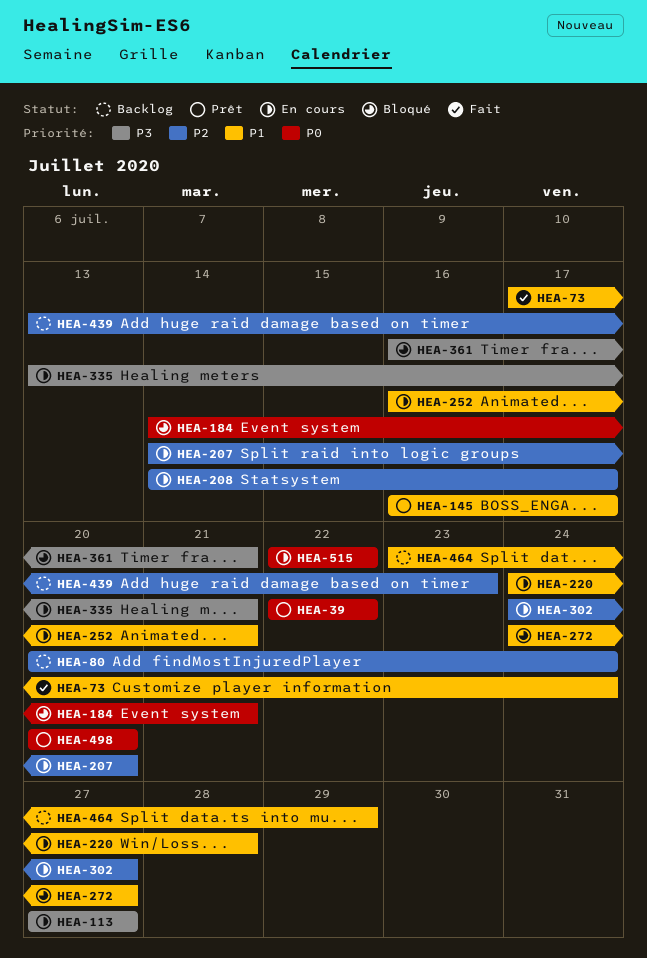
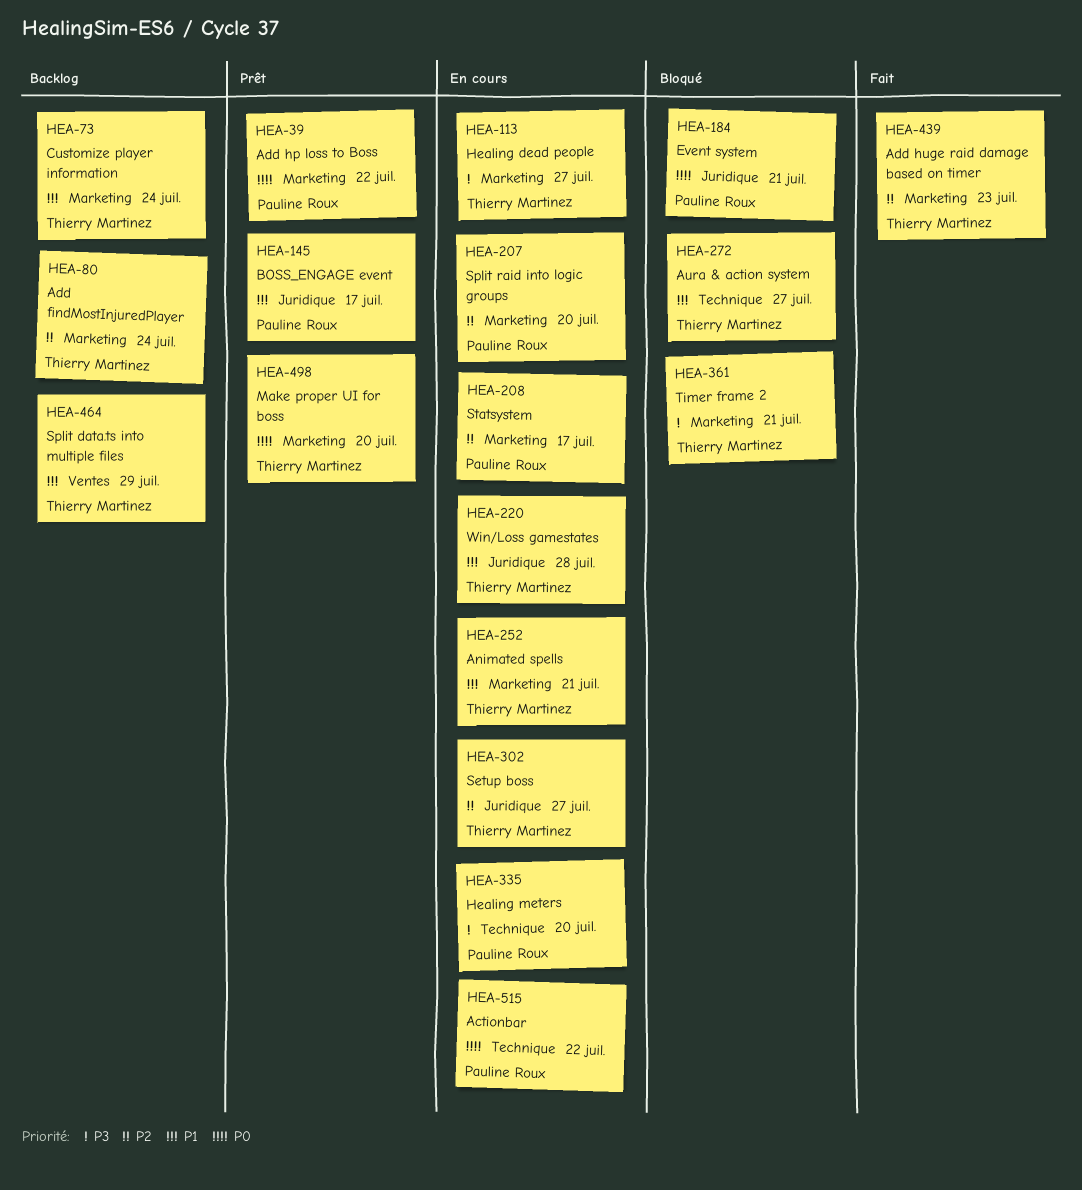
HEA-73, status: Fait -> Backlog
HEA-335, due: Jul 21 -> Jul 20
HEA-439, status: Backlog -> Fait

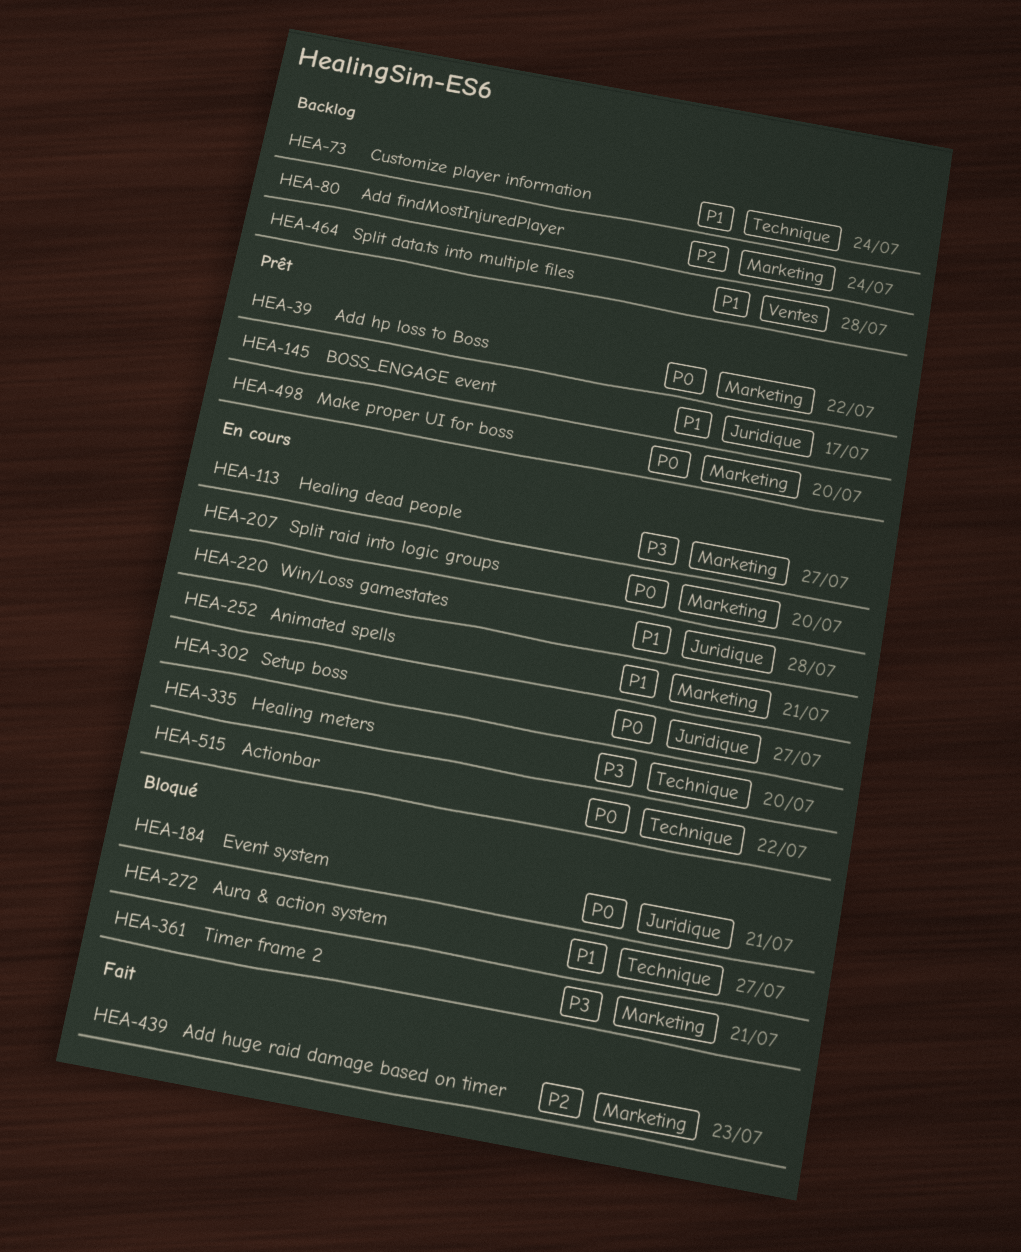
HEA-73, label: Marketing -> Technique
HEA-207, priority: P2 -> P0
HEA-208: present -> none
HEA-302, priority: P2 -> P0
HEA-464, due: Jul 29 -> Jul 28

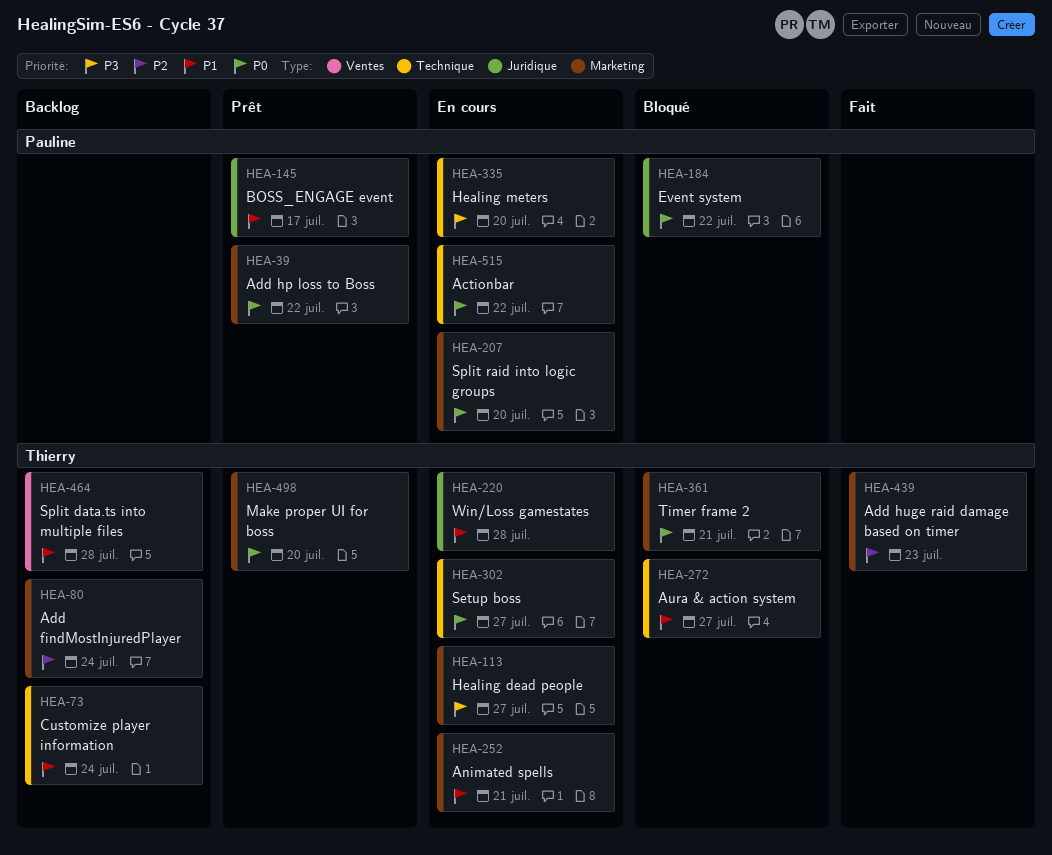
HEA-184, due: Jul 21 -> Jul 22
HEA-302, label: Juridique -> Technique
HEA-361, priority: P3 -> P0

